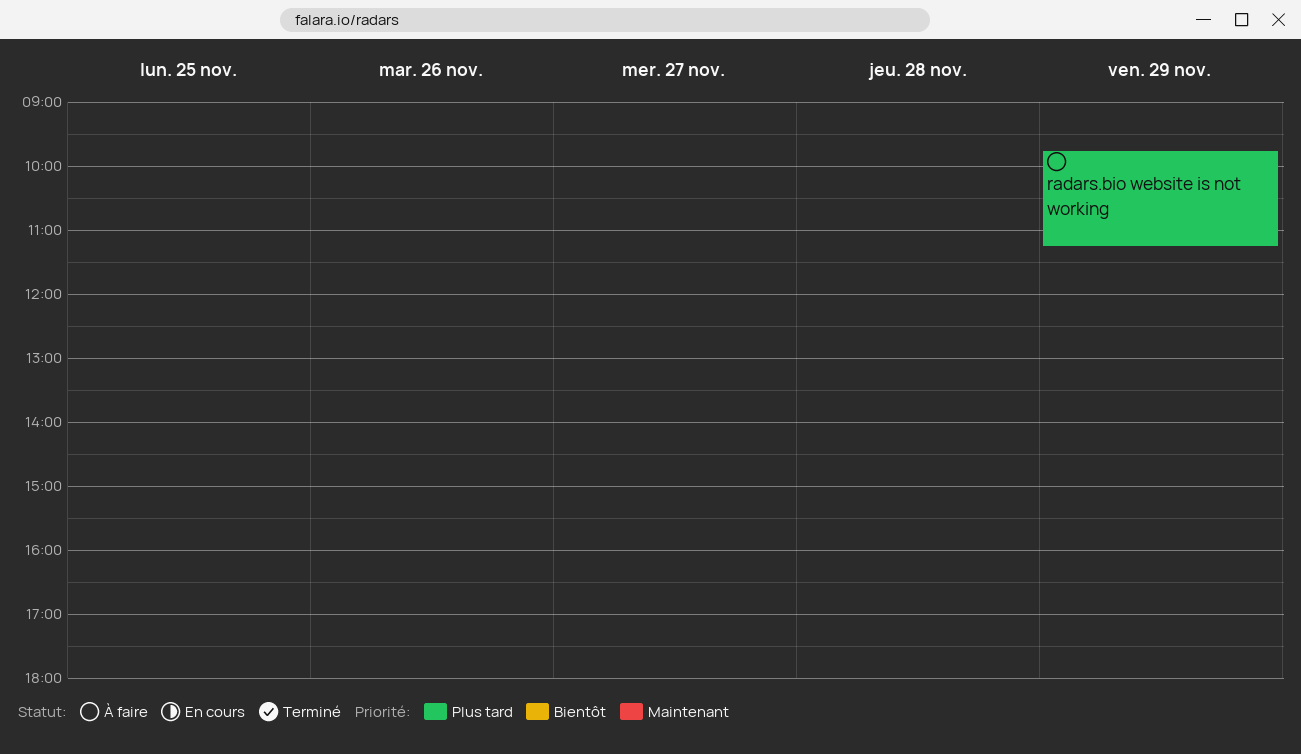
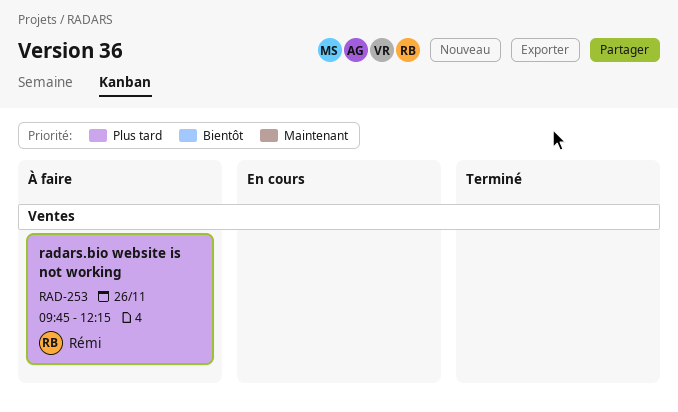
radars.bio website is not working, day: Nov 29 -> Nov 26
radars.bio website is not working, ends: 11:15 -> 12:15

